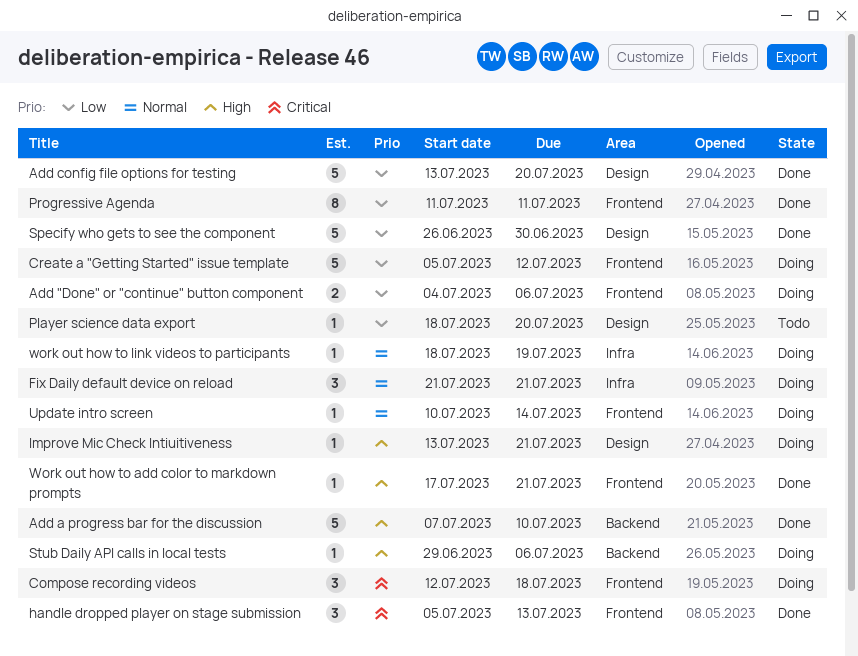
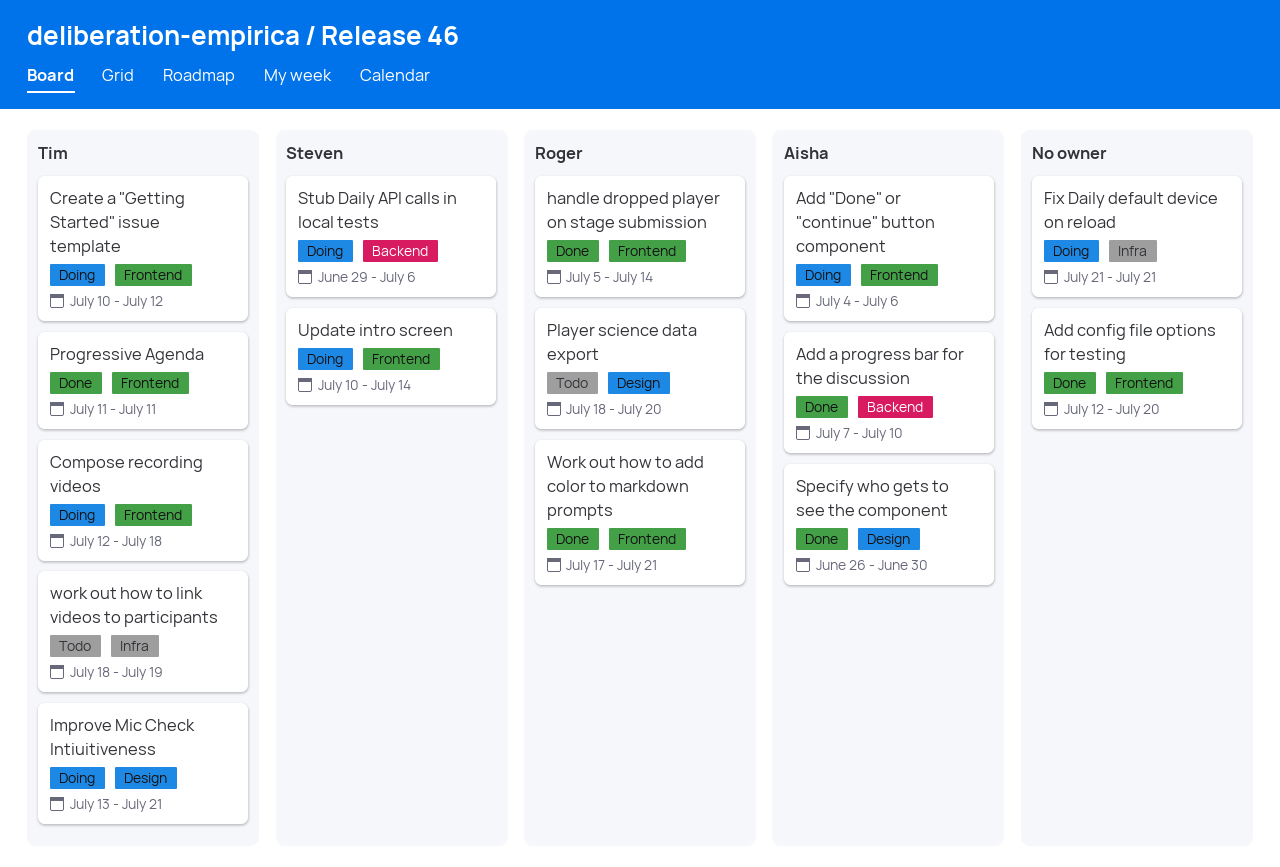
Add config file options for testing, label: Design -> Frontend
Add config file options for testing, start: Jul 13 -> Jul 12
Create a "Getting Started" issue template, start: Jul 5 -> Jul 10
handle dropped player on stage submission, due: Jul 13 -> Jul 14
work out how to link videos to participants, status: Doing -> Todo

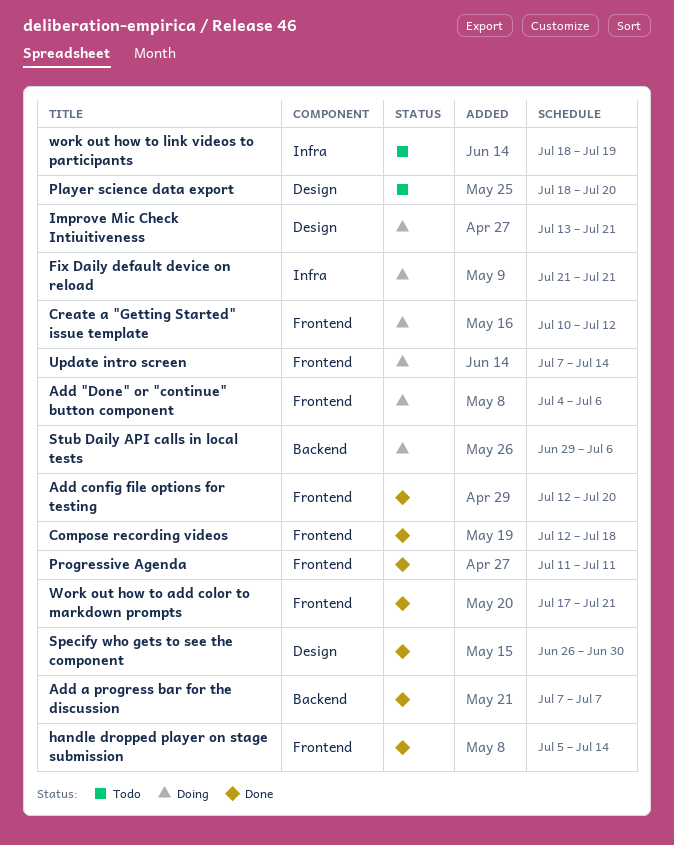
Add a progress bar for the discussion, due: Jul 10 -> Jul 7
Compose recording videos, status: Doing -> Done
Update intro screen, start: Jul 10 -> Jul 7

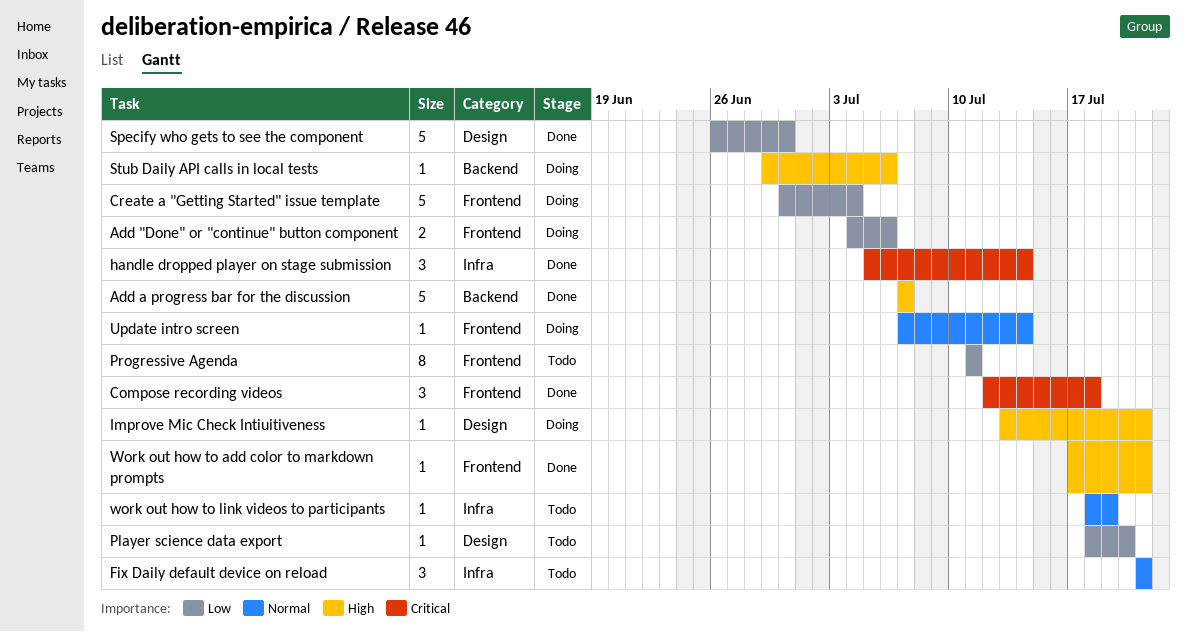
Add config file options for testing: present -> none
Create a "Getting Started" issue template, start: Jul 10 -> Jun 30
Create a "Getting Started" issue template, due: Jul 12 -> Jul 4
Fix Daily default device on reload, status: Doing -> Todo
handle dropped player on stage submission, label: Frontend -> Infra
Progressive Agenda, status: Done -> Todo

